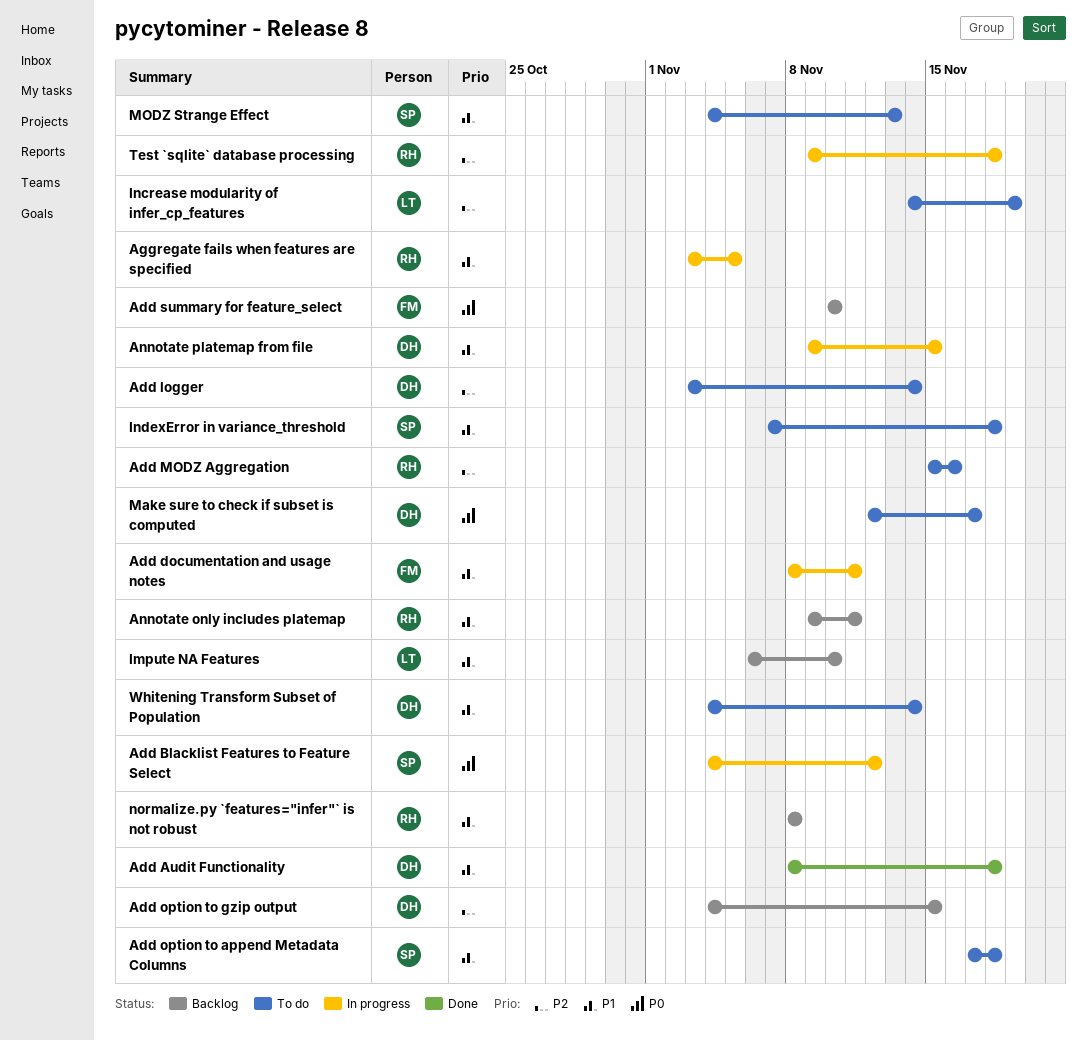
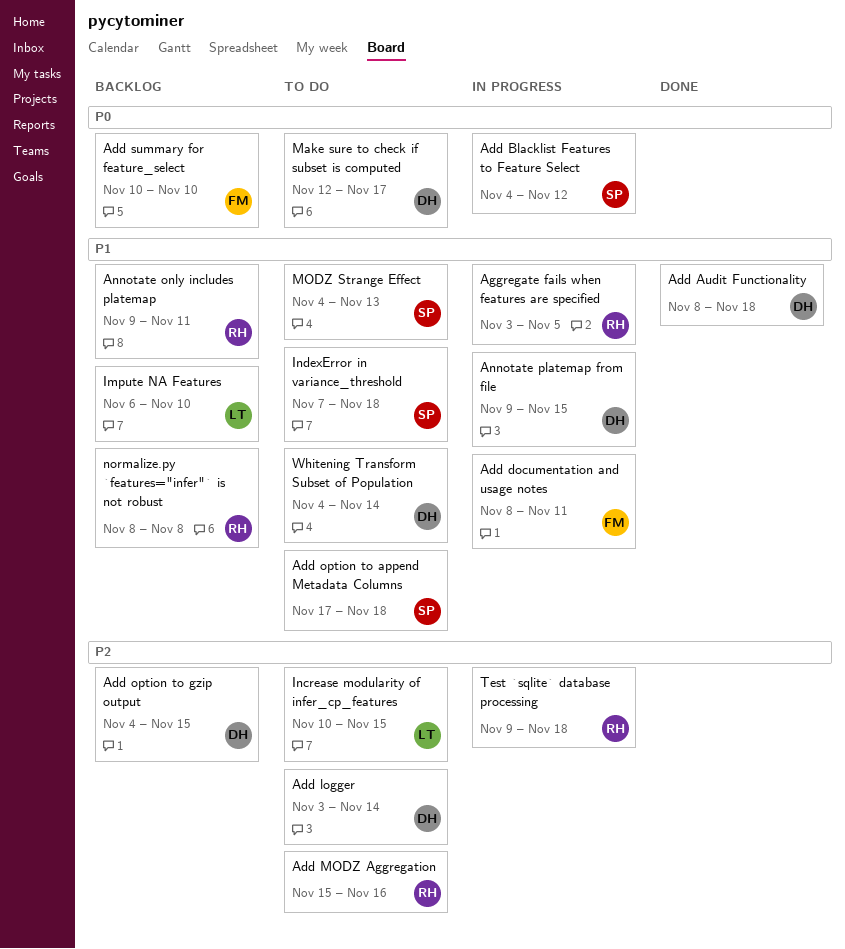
Increase modularity of infer_cp_features, start: Nov 14 -> Nov 10
Increase modularity of infer_cp_features, due: Nov 19 -> Nov 15

